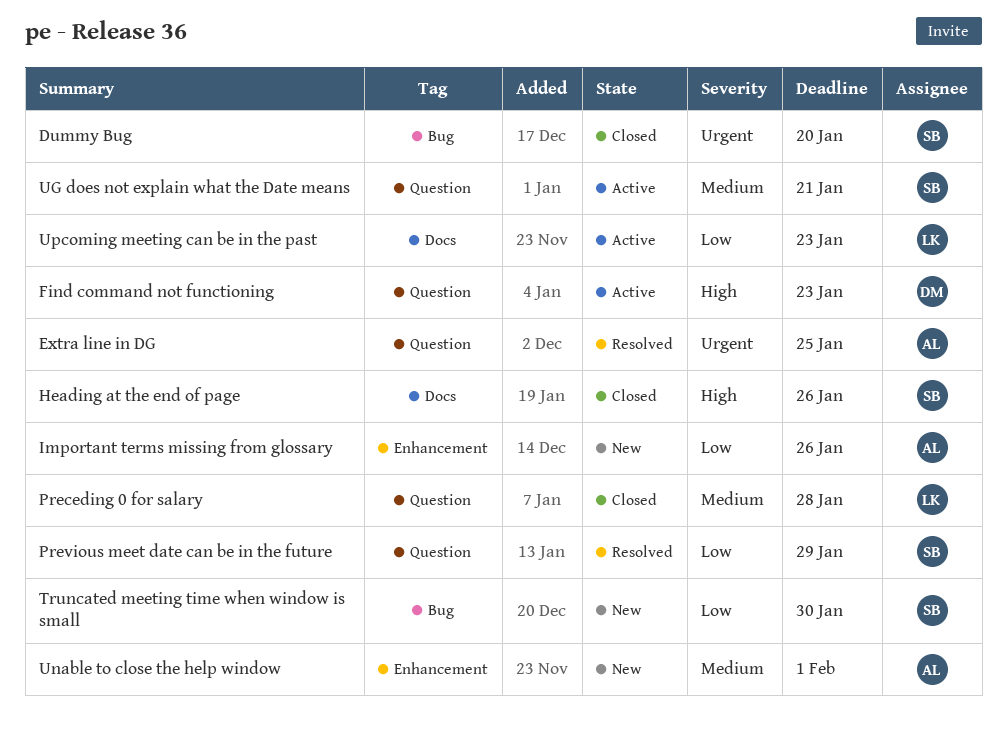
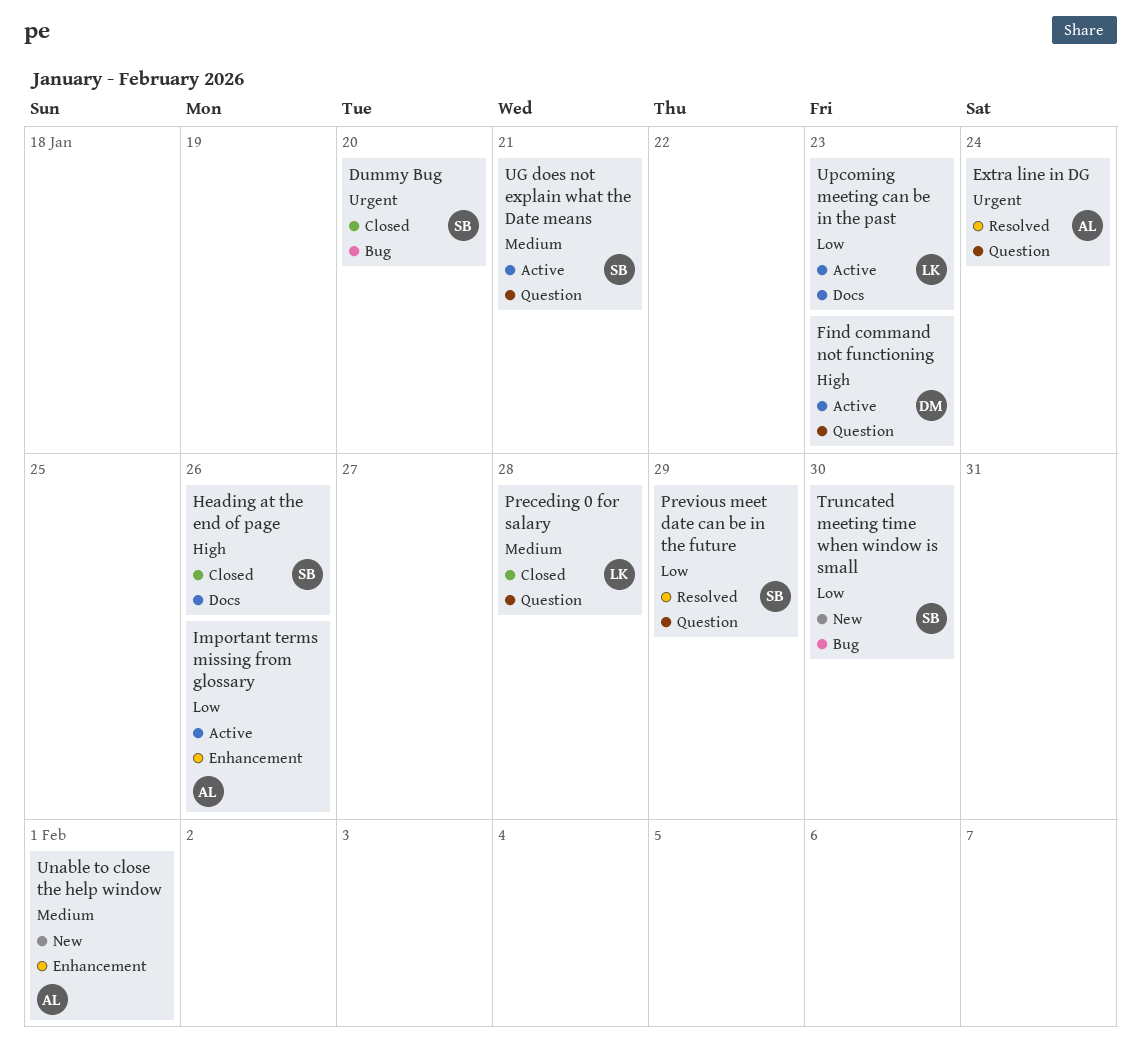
Extra line in DG, due: Jan 25 -> Jan 24
Important terms missing from glossary, status: New -> Active

